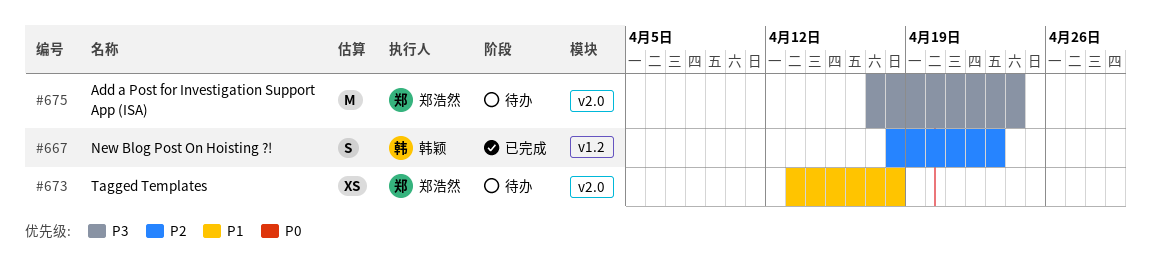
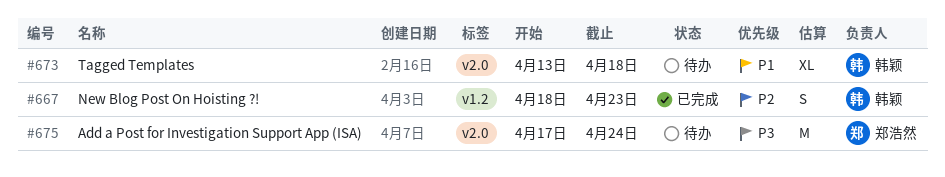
#673, owner: 郑浩然 -> 韩颖
#673, estimate: XS -> XL

